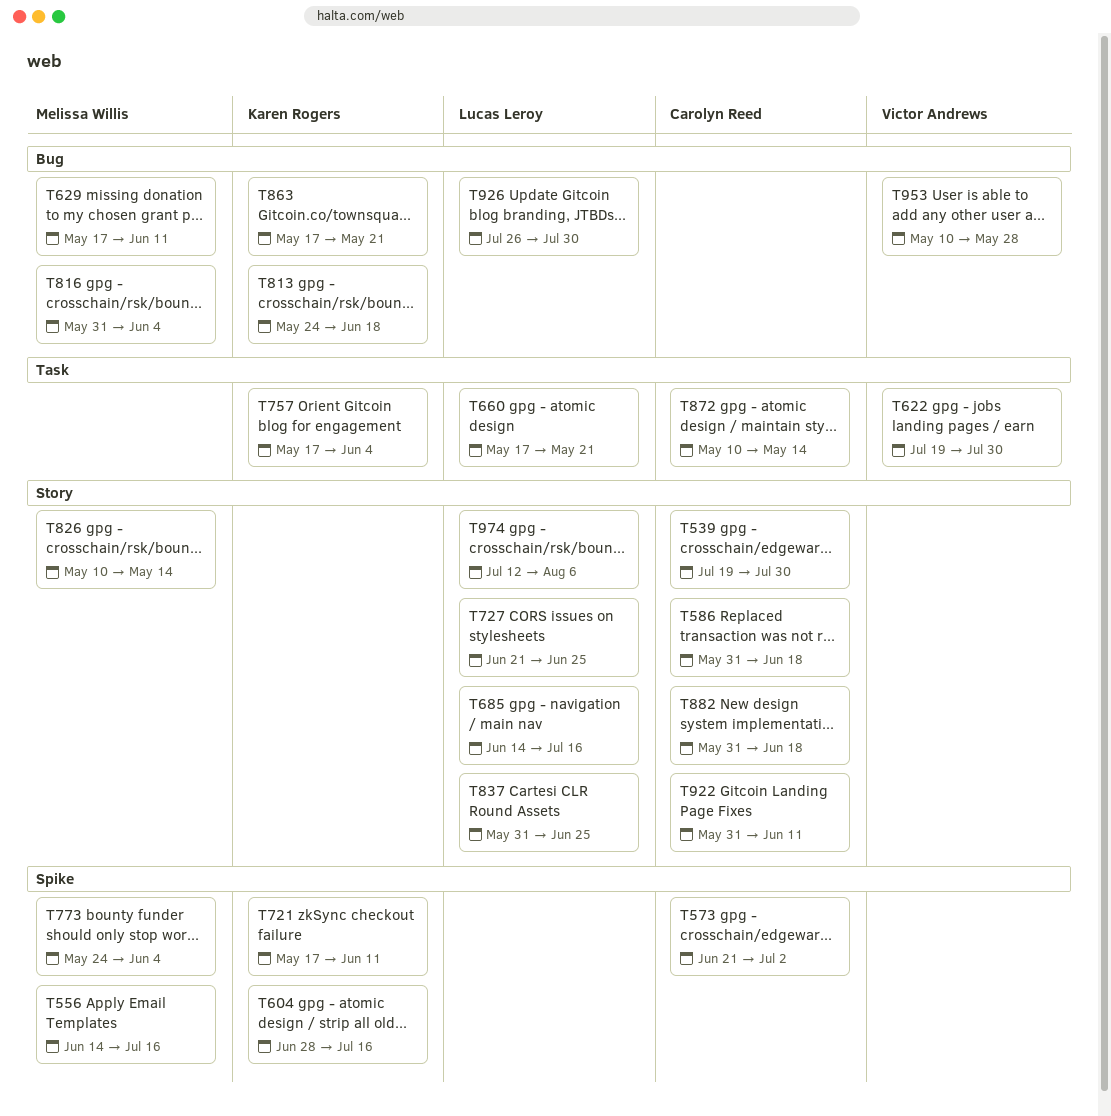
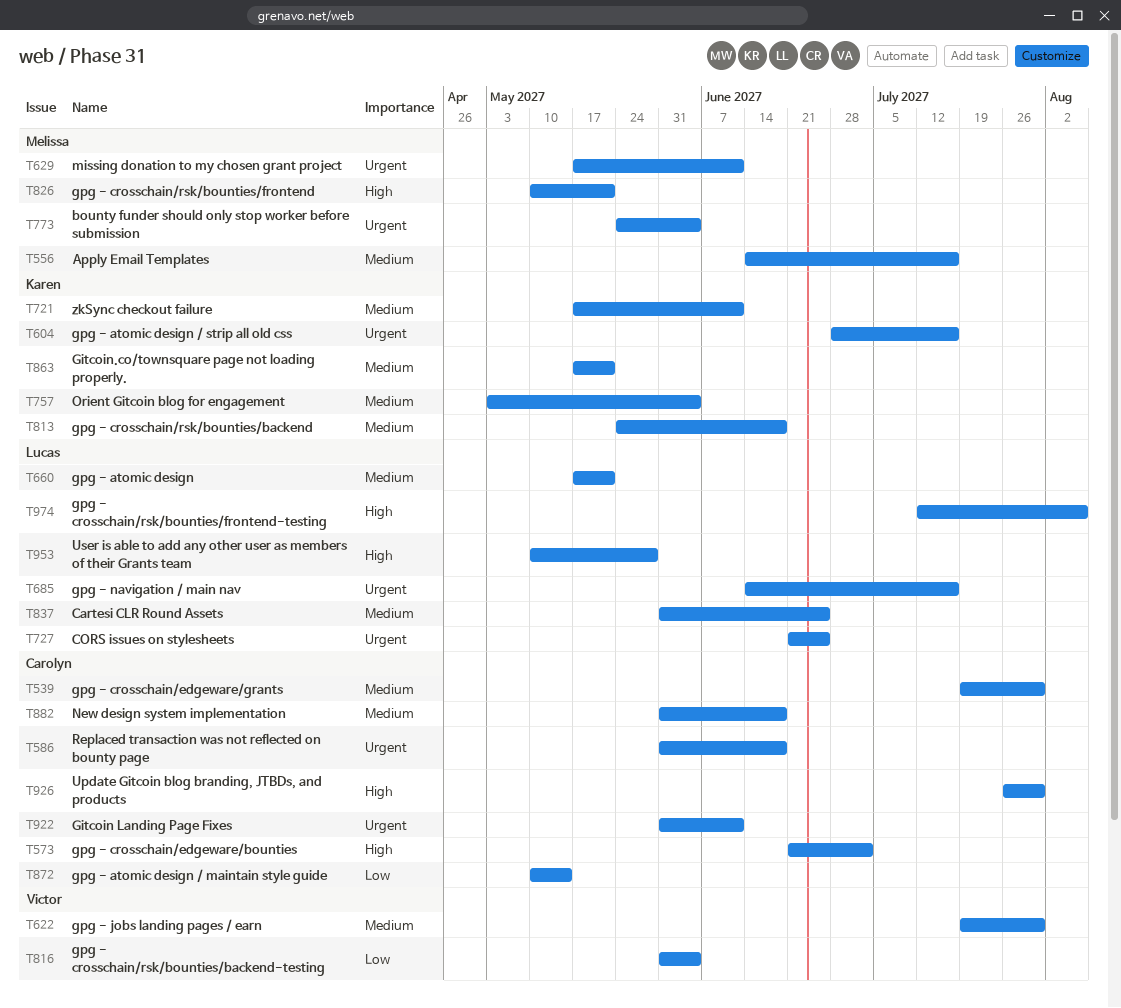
T757, start: May 17 -> May 3
T816, owner: Melissa Willis -> Victor Andrews
T826, due: May 14 -> May 21
T926, owner: Lucas Leroy -> Carolyn Reed
T953, owner: Victor Andrews -> Lucas Leroy

